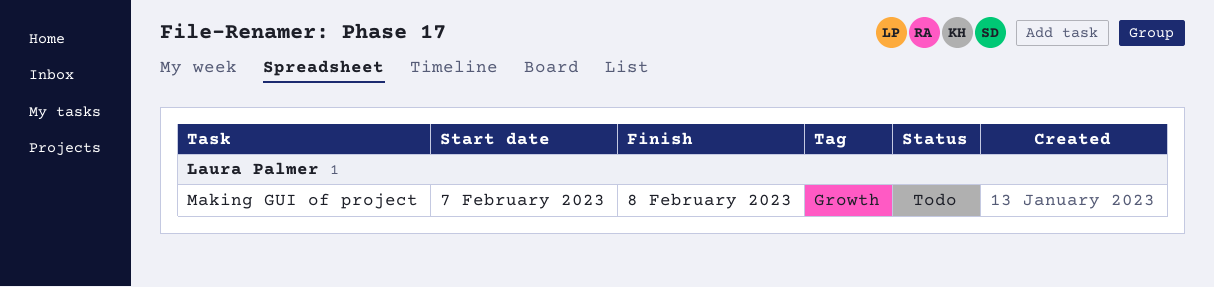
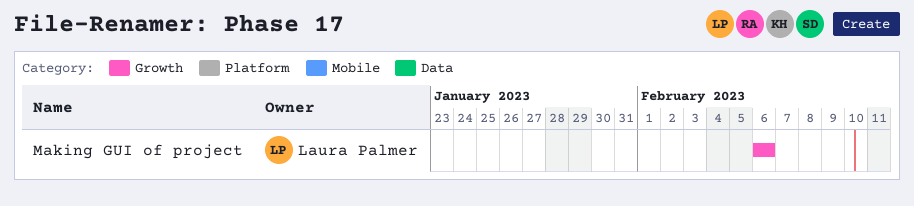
Making GUI of project, start: Feb 7 -> Feb 6
Making GUI of project, due: Feb 8 -> Feb 6

